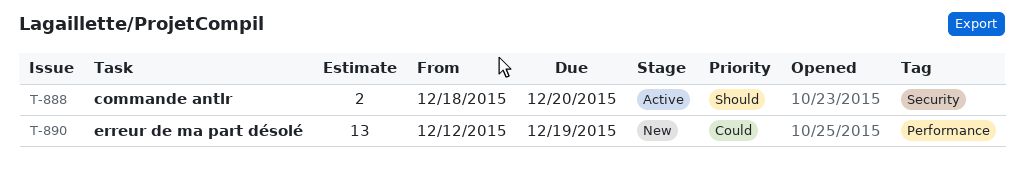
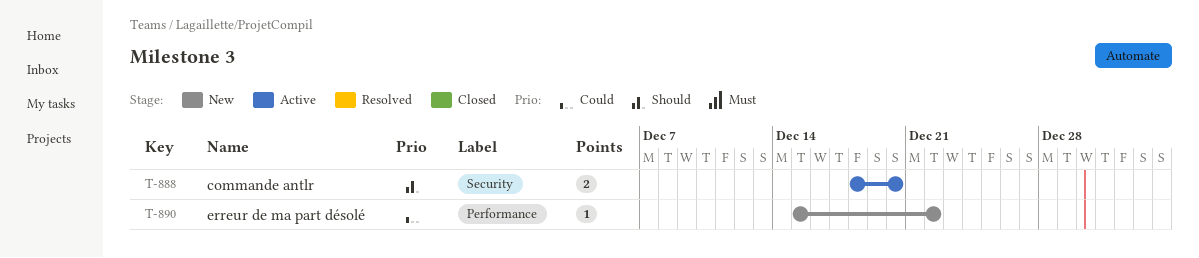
T-890, estimate: 13 -> 1
T-890, start: Dec 12 -> Dec 15
T-890, due: Dec 19 -> Dec 22

